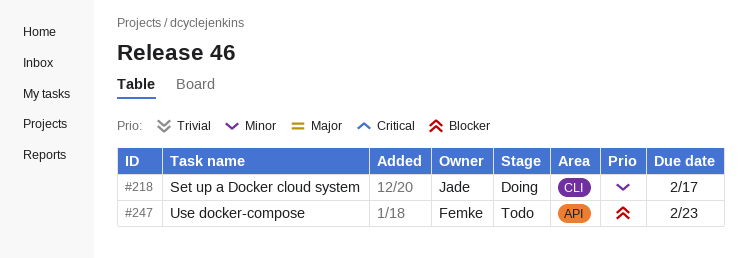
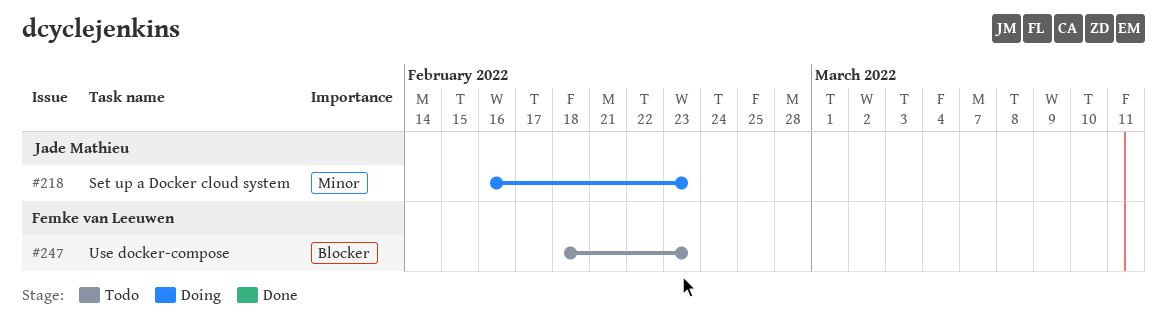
#218, due: Feb 17 -> Feb 23

